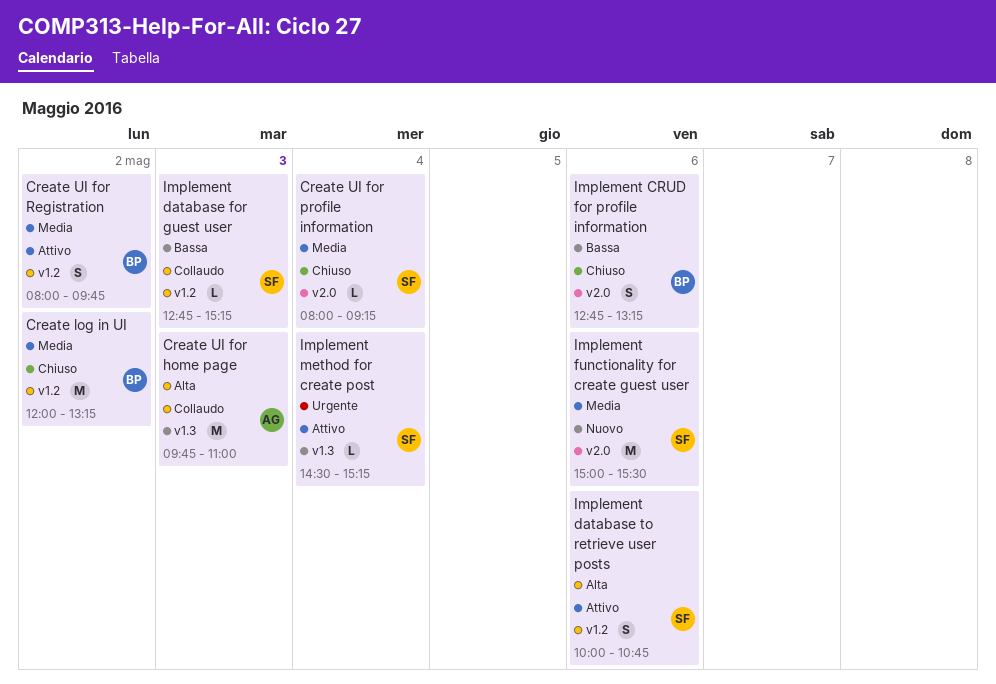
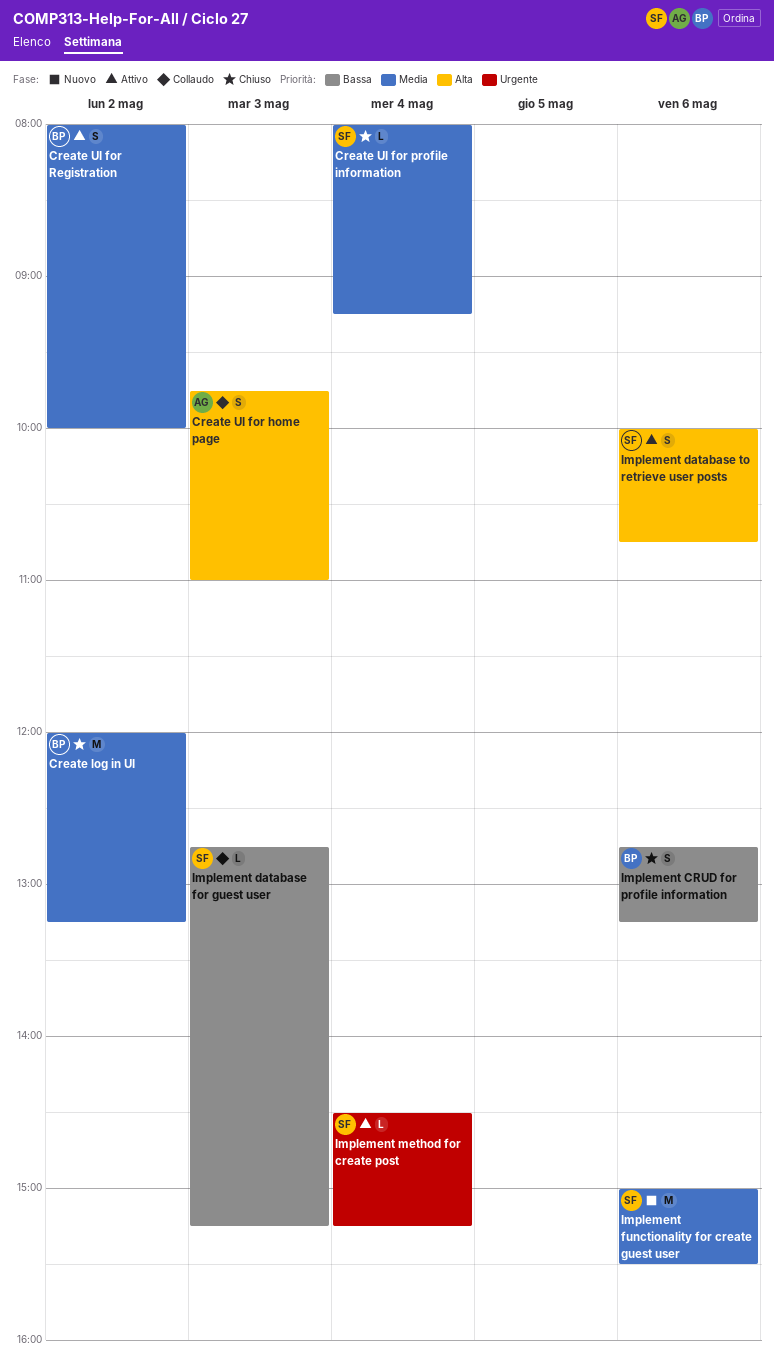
Create UI for home page, estimate: M -> S
Create UI for Registration, ends: 09:45 -> 10:00

